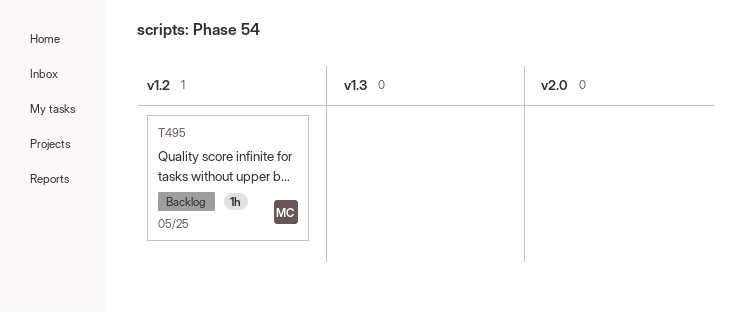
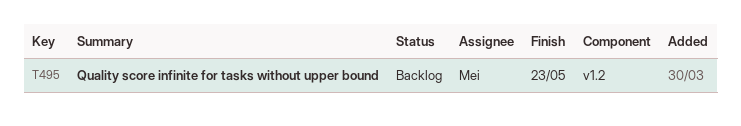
T495, due: May 25 -> May 23

